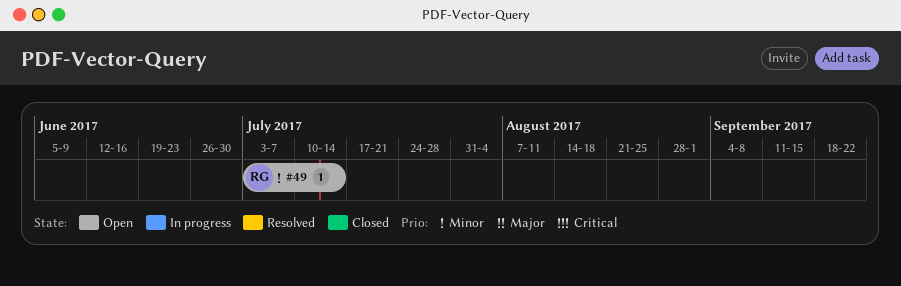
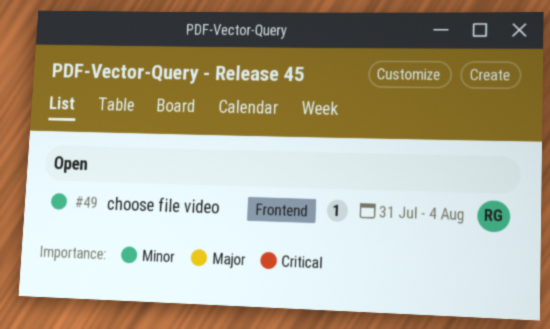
#49, start: Jul 3 -> Jul 31
#49, due: Jul 14 -> Aug 4

